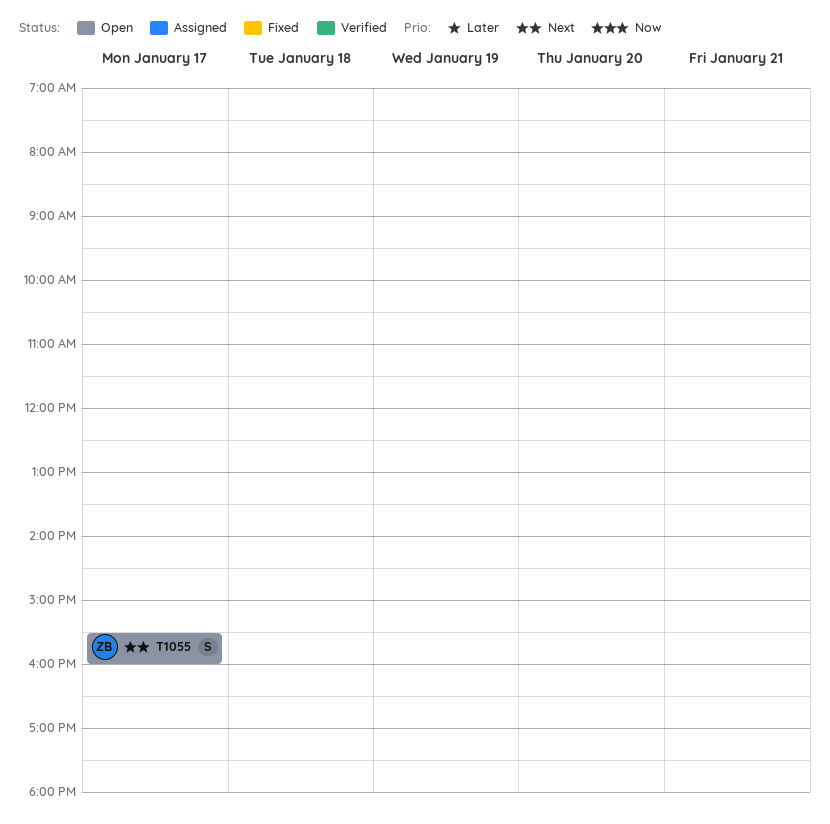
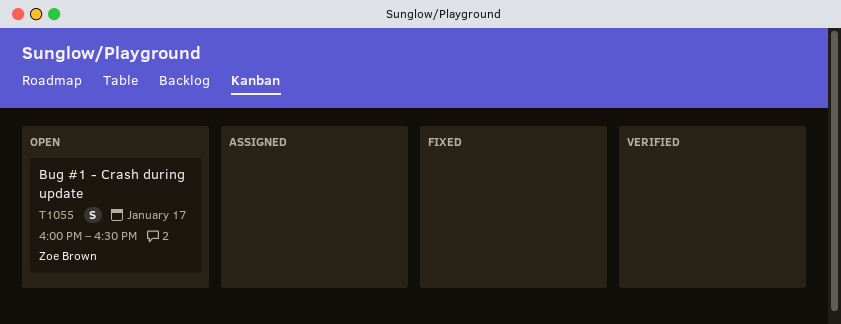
T1055, begins: 15:30 -> 16:00
T1055, ends: 16:00 -> 16:30

